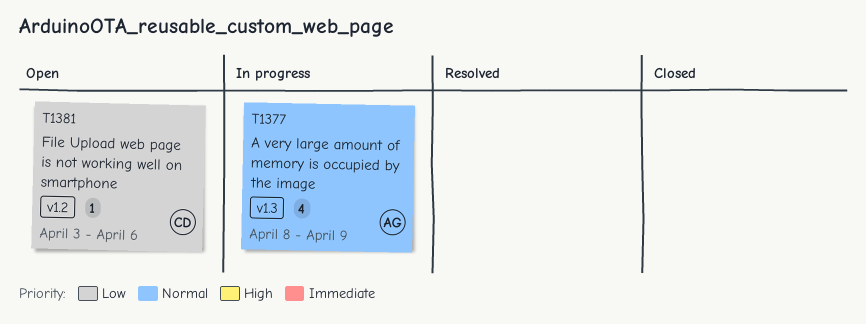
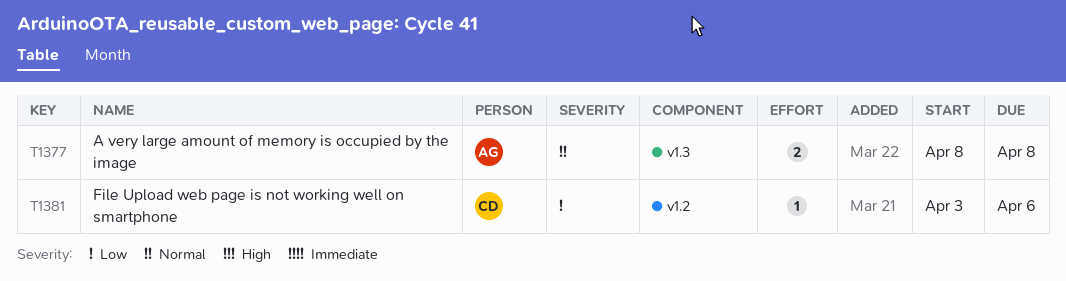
T1377, estimate: 4 -> 2
T1377, due: Apr 9 -> Apr 8

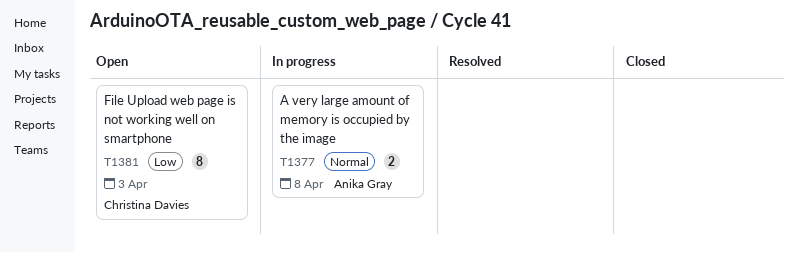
T1381, estimate: 1 -> 8
T1381, due: Apr 6 -> Apr 3

